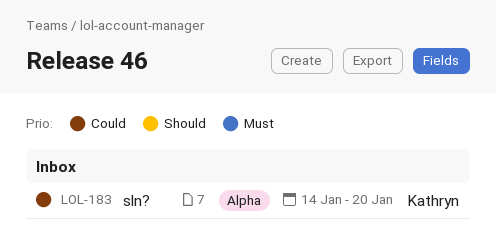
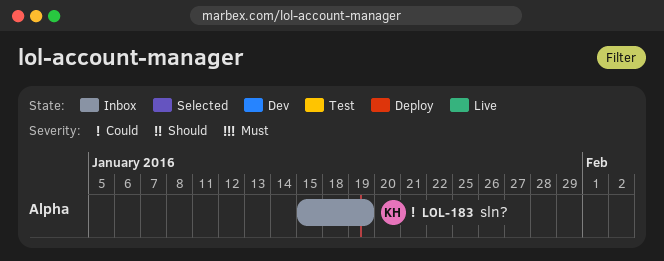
LOL-183, start: Jan 14 -> Jan 15
LOL-183, due: Jan 20 -> Jan 19

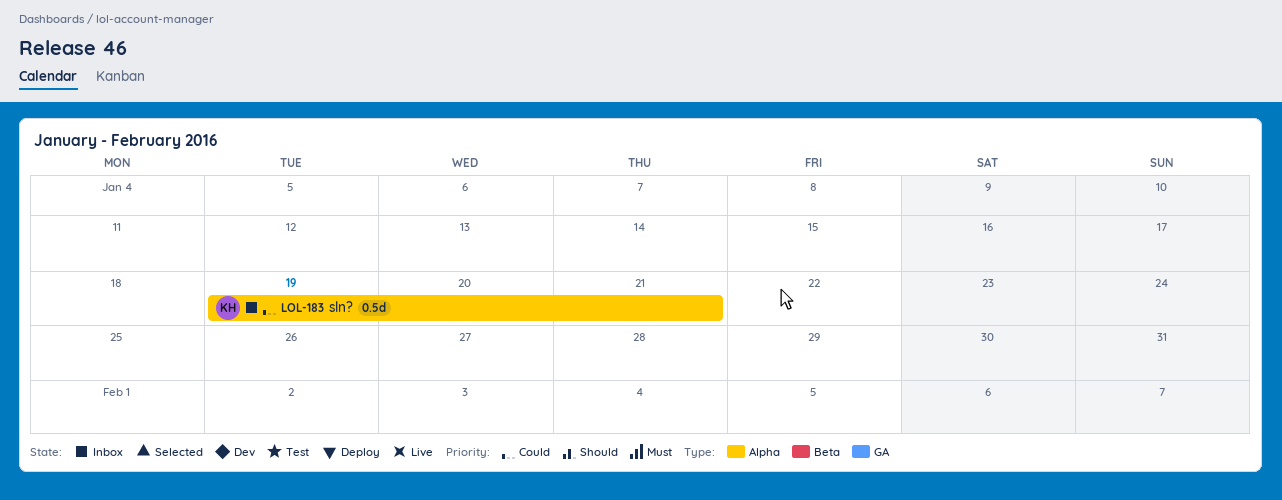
LOL-183, start: Jan 15 -> Jan 19
LOL-183, due: Jan 19 -> Jan 21

